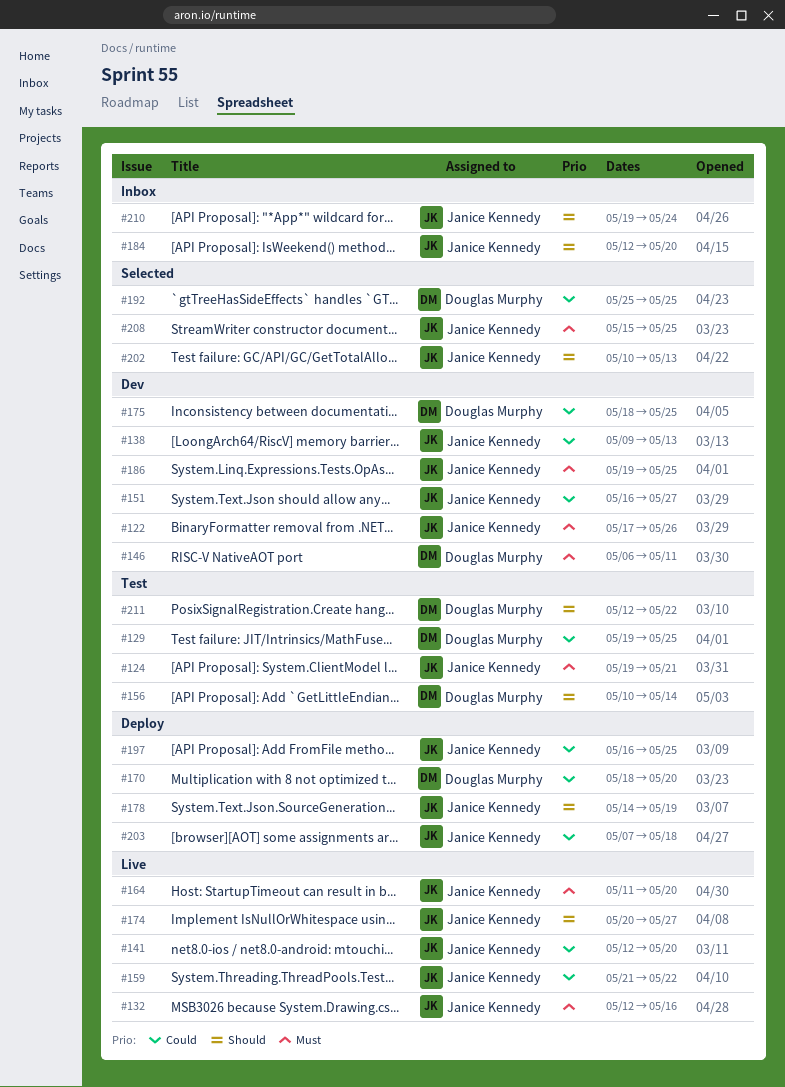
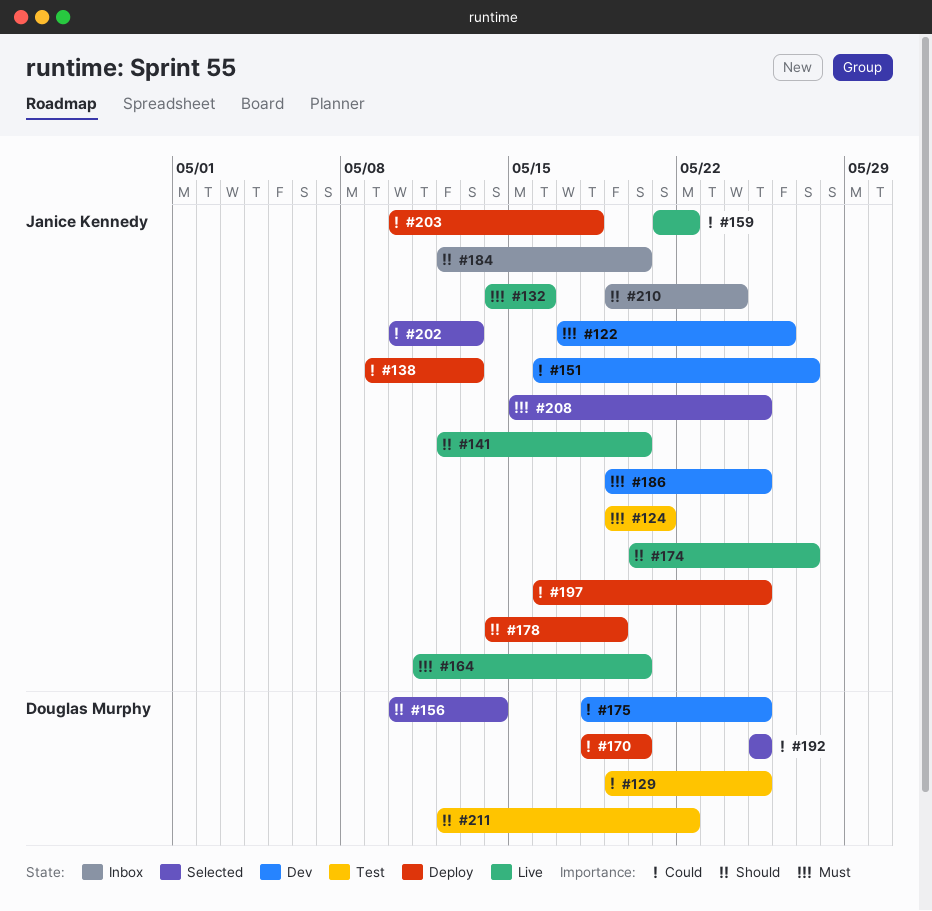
#132, start: May 12 -> May 14
#138, status: Dev -> Deploy
#141, priority: Could -> Should
#146: present -> none
#156, status: Test -> Selected
#202, priority: Should -> Could
#203, start: May 7 -> May 10

